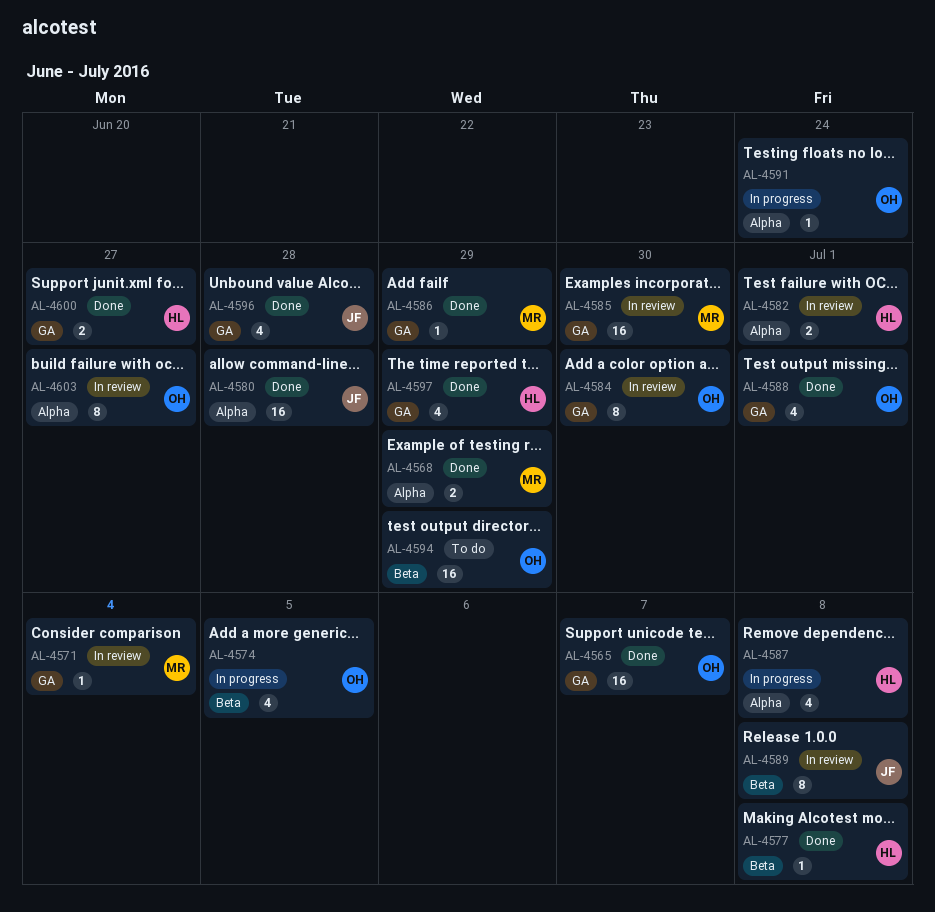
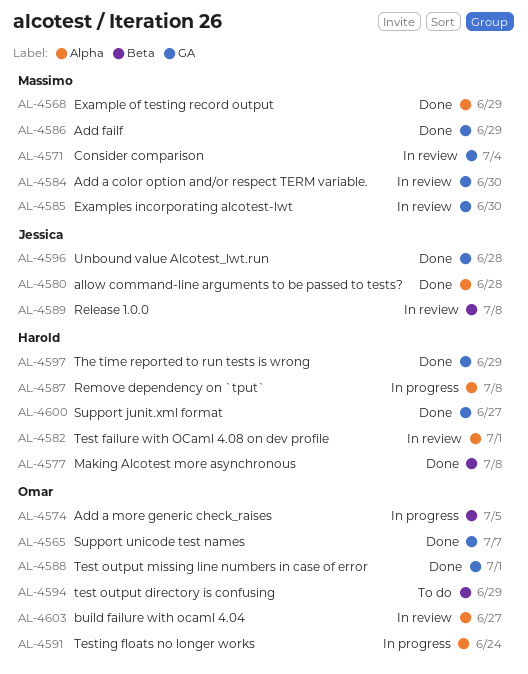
AL-4584, owner: Omar -> Massimo

